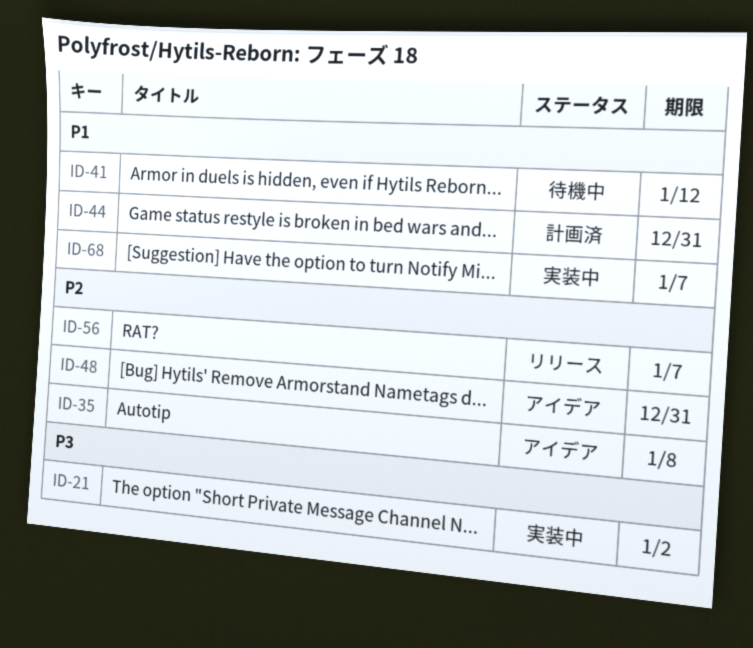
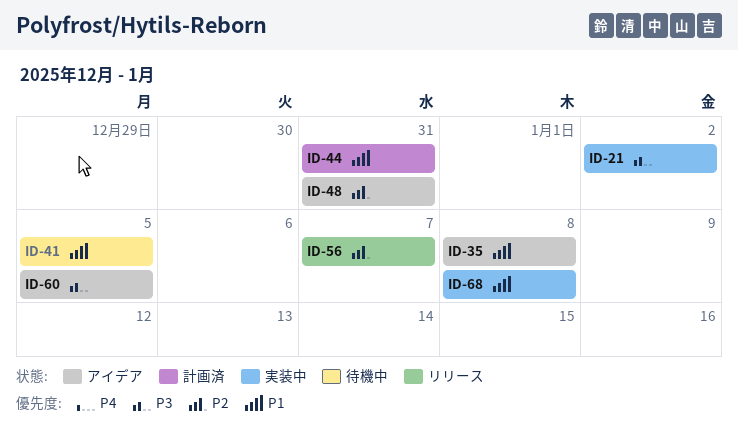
ID-35, priority: P2 -> P1
ID-41, due: Jan 12 -> Jan 5
ID-60: none -> present
ID-68, due: Jan 7 -> Jan 8

